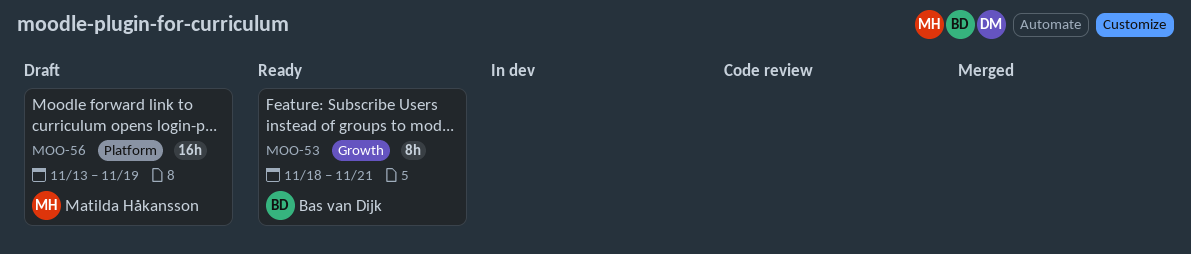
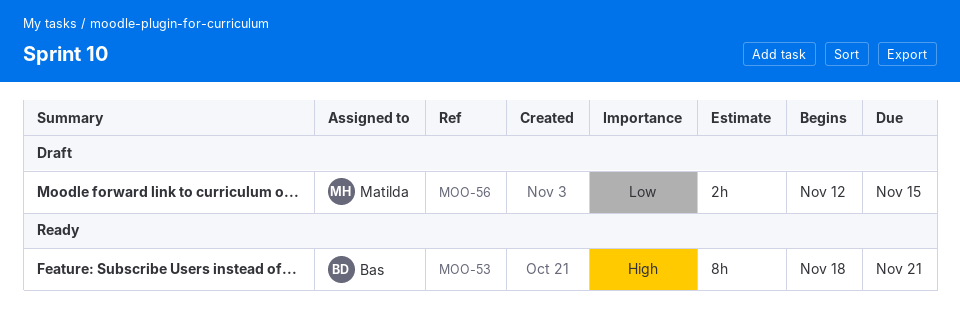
MOO-56, estimate: 16h -> 2h
MOO-56, start: Nov 13 -> Nov 12
MOO-56, due: Nov 19 -> Nov 15

